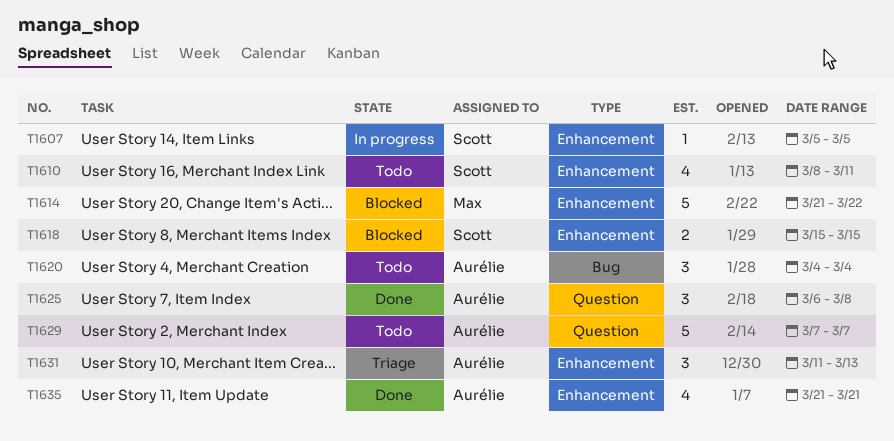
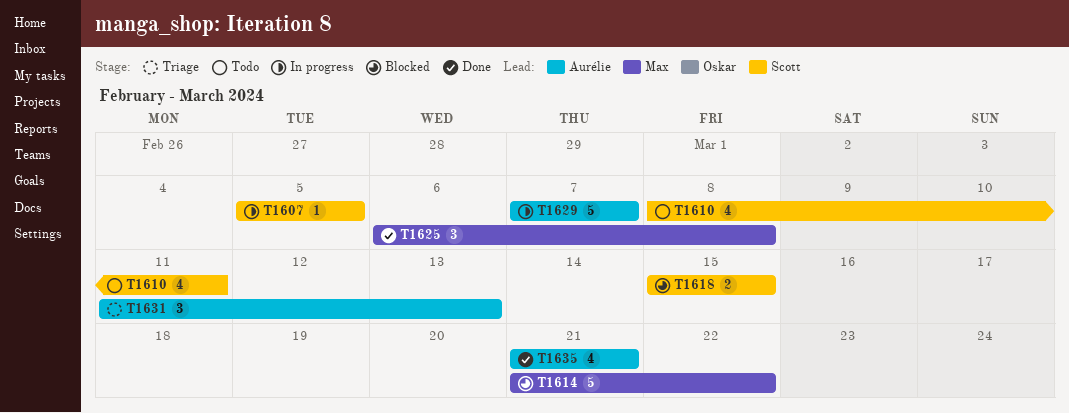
T1620: present -> none
T1625, owner: Aurélie -> Max
T1629, status: Todo -> In progress

